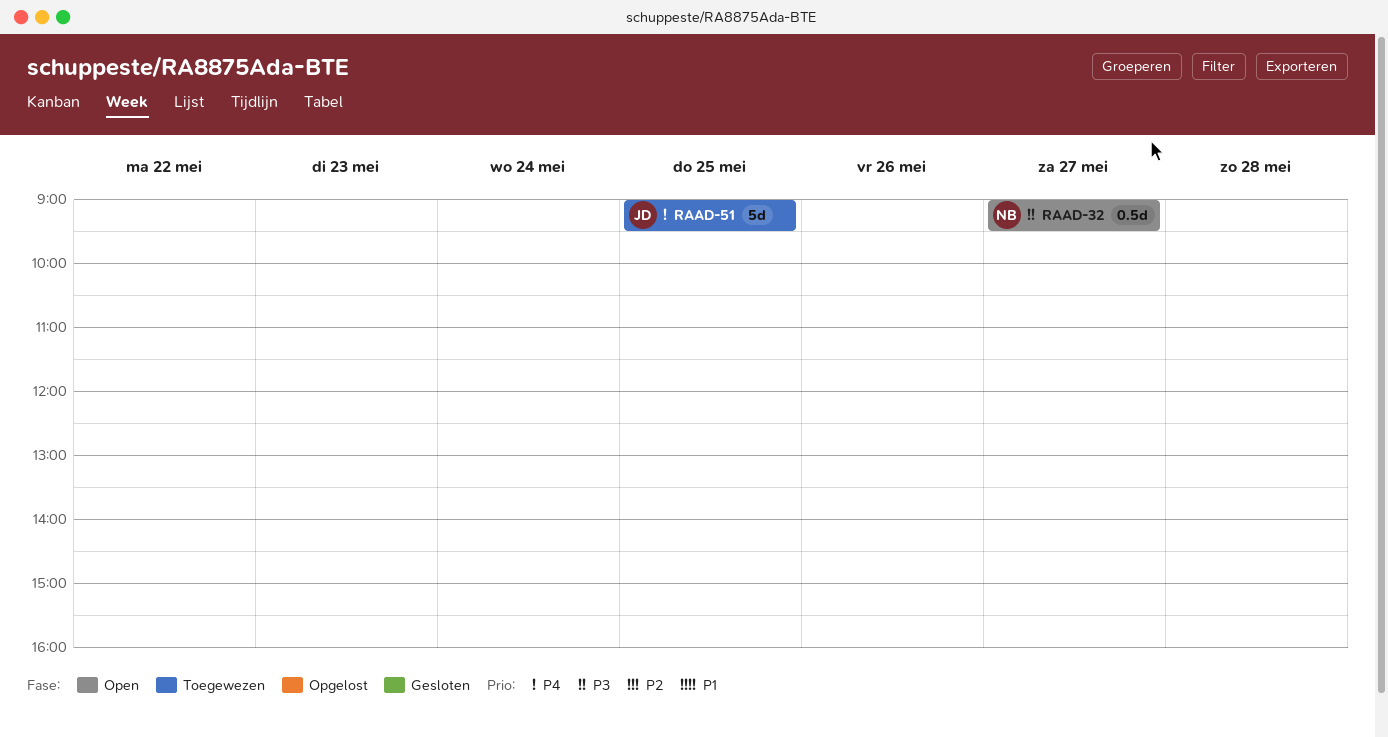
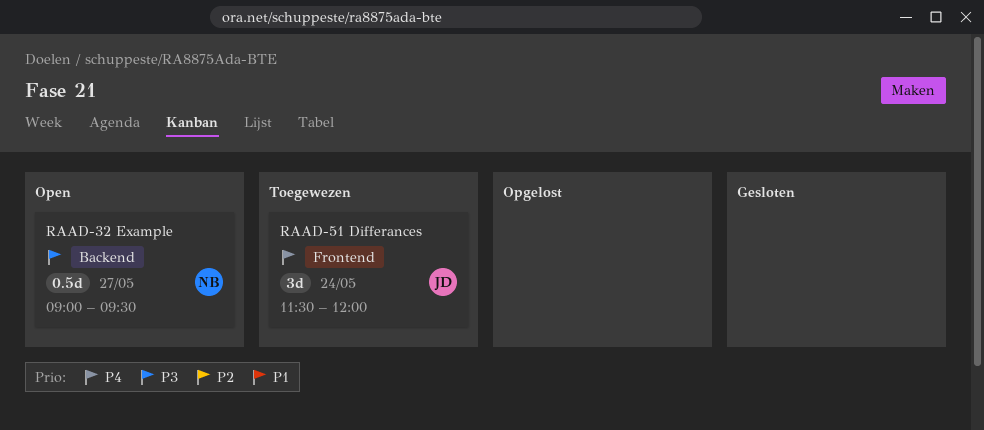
RAAD-51, estimate: 5d -> 3d
RAAD-51, day: May 25 -> May 24
RAAD-51, begins: 09:00 -> 11:30
RAAD-51, ends: 09:30 -> 12:00

